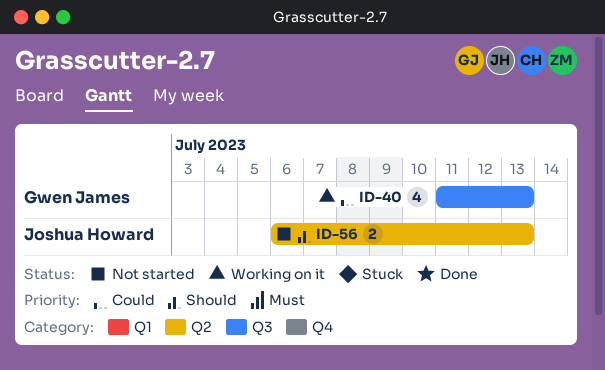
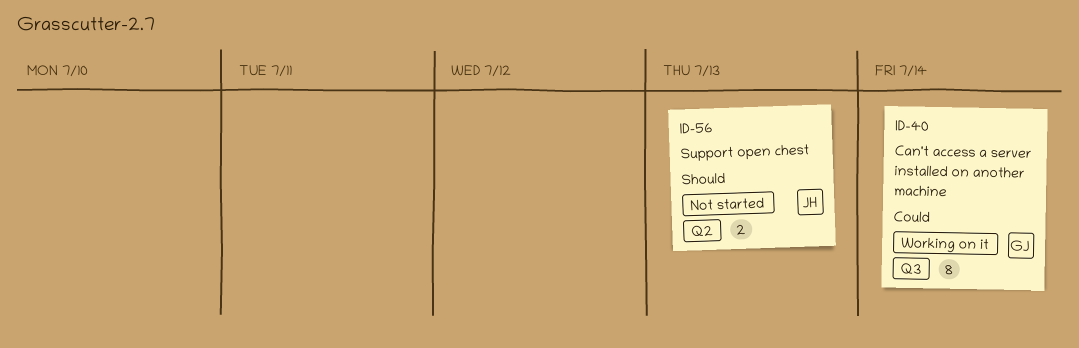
ID-40, estimate: 4 -> 8
ID-40, due: Jul 13 -> Jul 14

